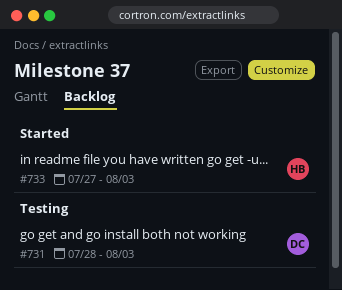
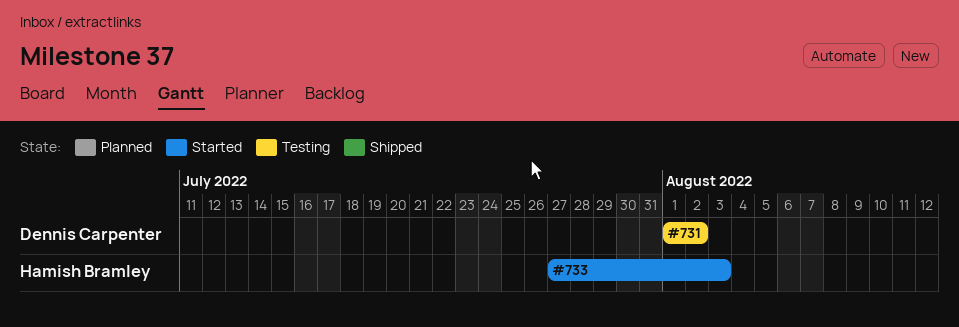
#731, start: Jul 28 -> Aug 1
#731, due: Aug 3 -> Aug 2

